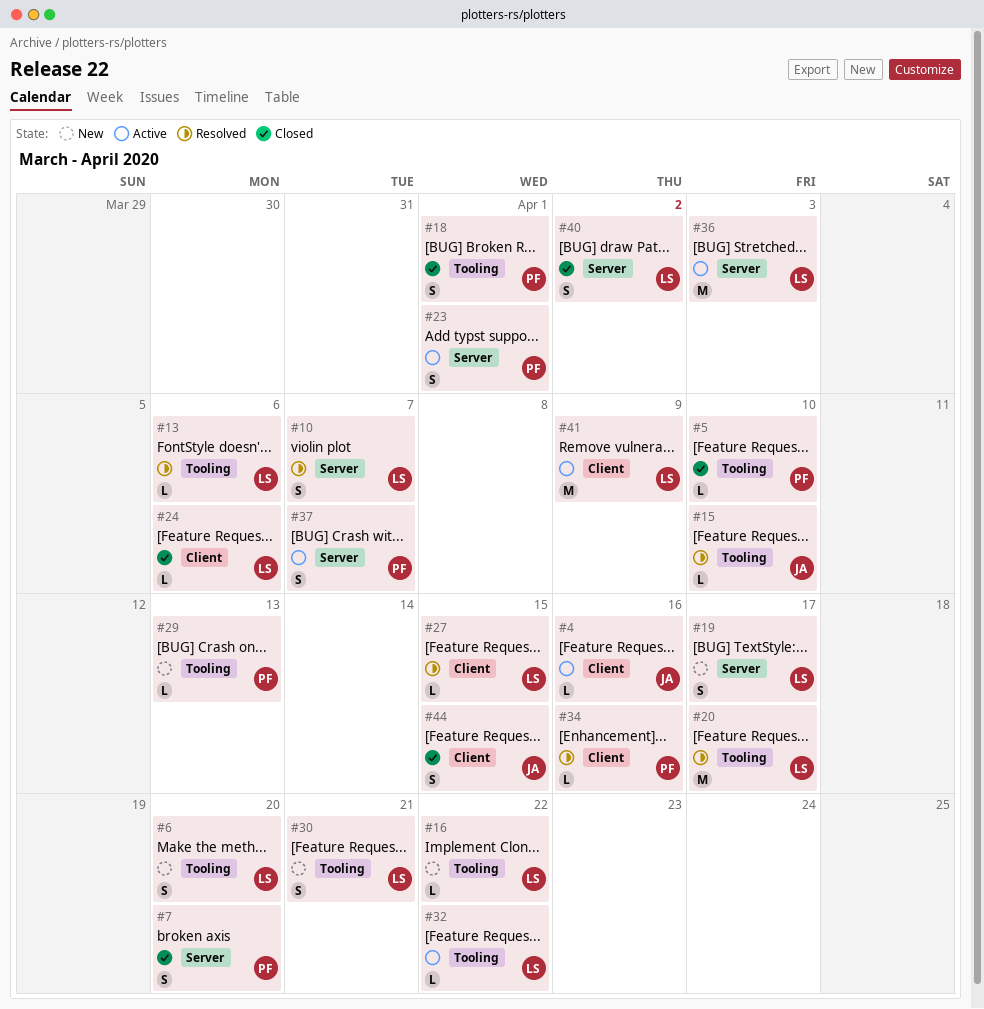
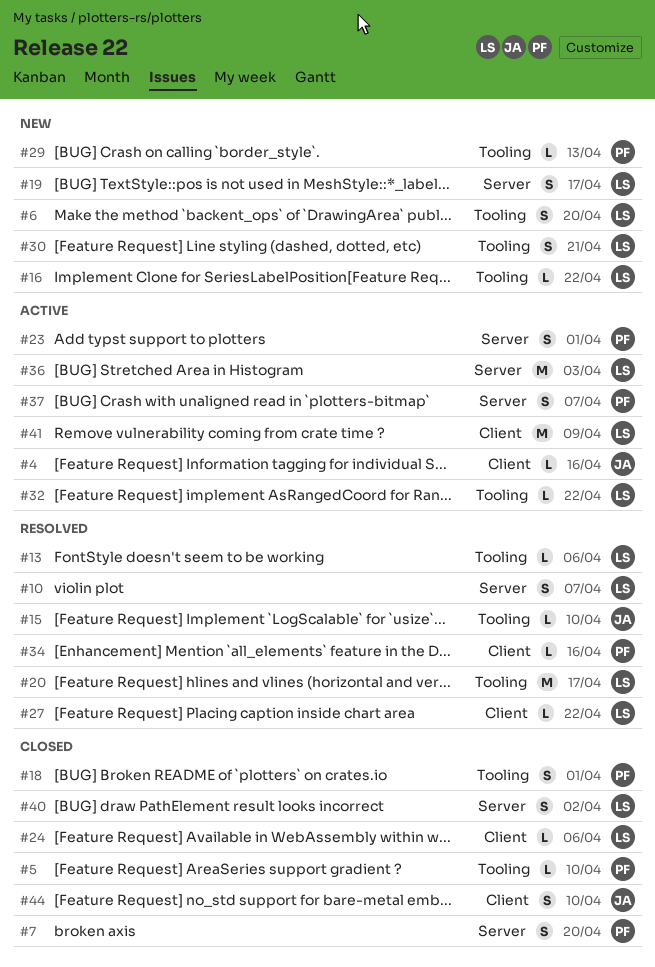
#27, due: Apr 15 -> Apr 22
#44, due: Apr 15 -> Apr 10

